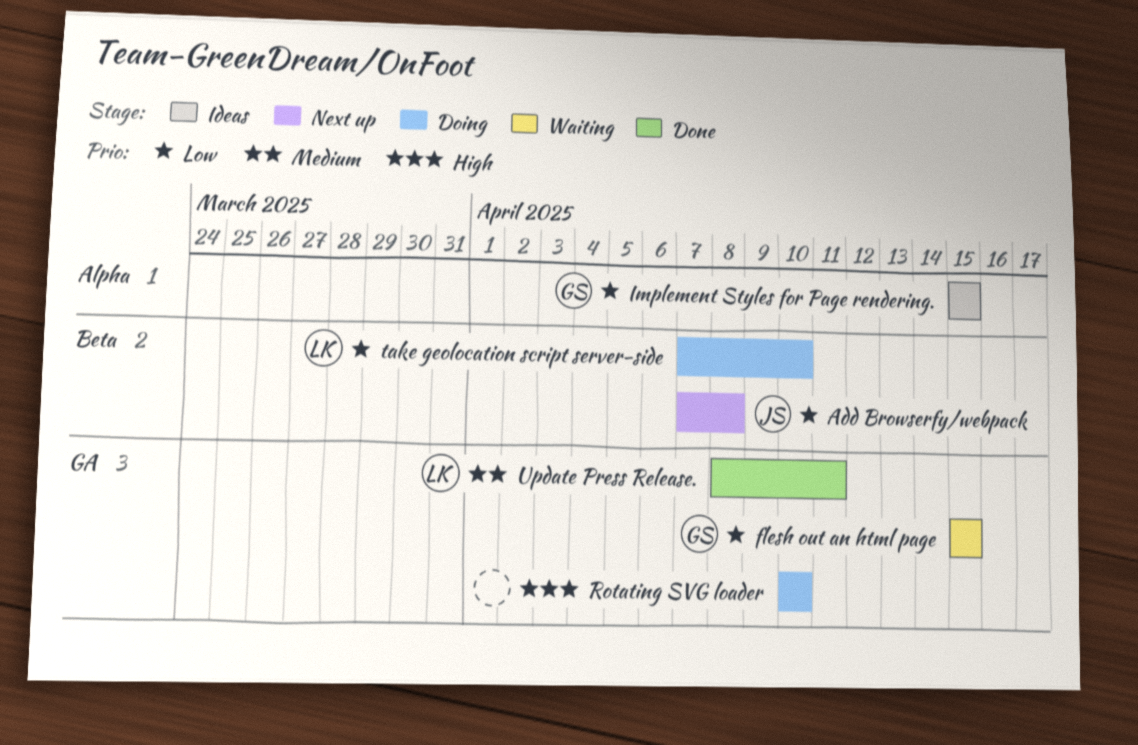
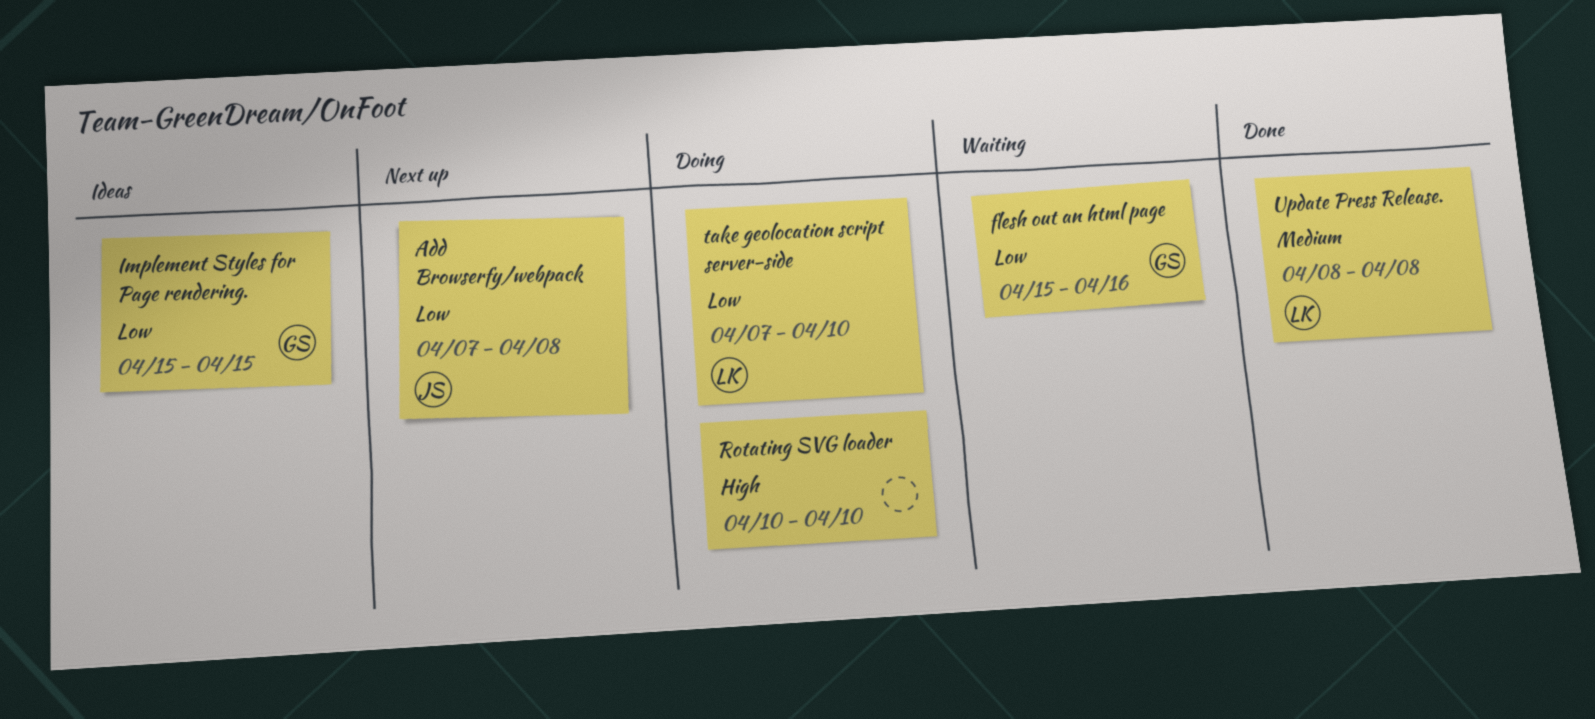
flesh out an html page, due: Apr 15 -> Apr 16
Update Press Release., due: Apr 11 -> Apr 8

